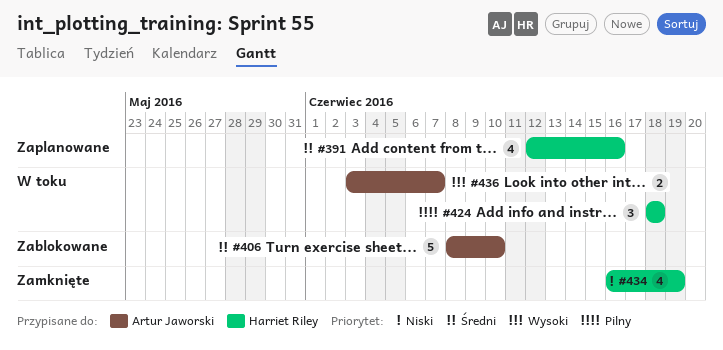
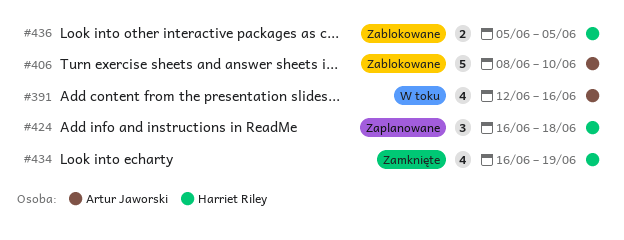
#391, status: Zaplanowane -> W toku
#391, owner: Harriet Riley -> Artur Jaworski
#424, status: W toku -> Zaplanowane
#424, start: Jun 18 -> Jun 16
#436, status: W toku -> Zablokowane
#436, owner: Artur Jaworski -> Harriet Riley
#436, start: Jun 3 -> Jun 5
#436, due: Jun 7 -> Jun 5

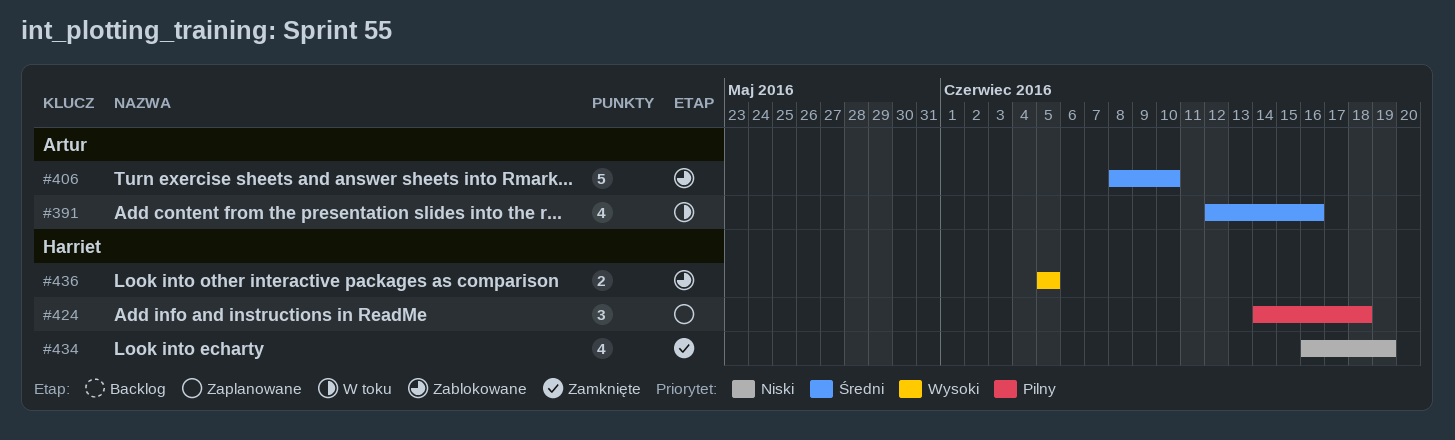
#424, start: Jun 16 -> Jun 14

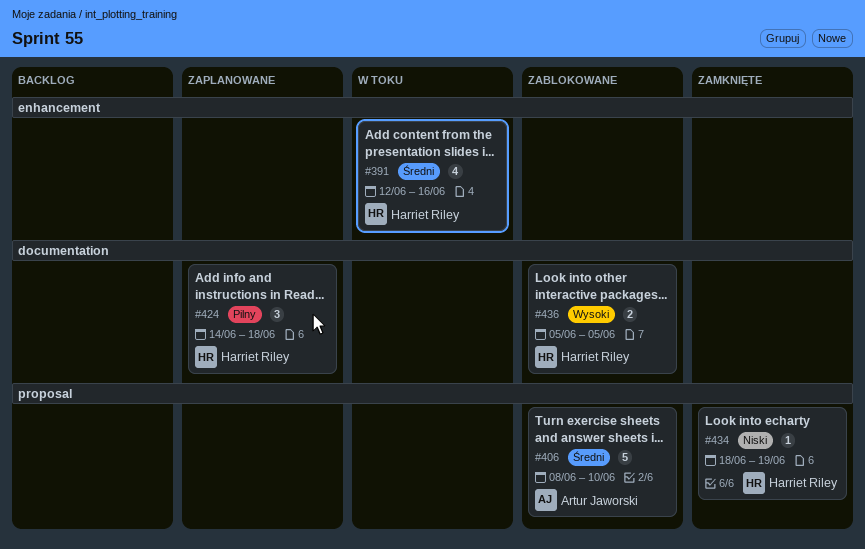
#391, owner: Artur Jaworski -> Harriet Riley
#434, estimate: 4 -> 1
#434, start: Jun 16 -> Jun 18

